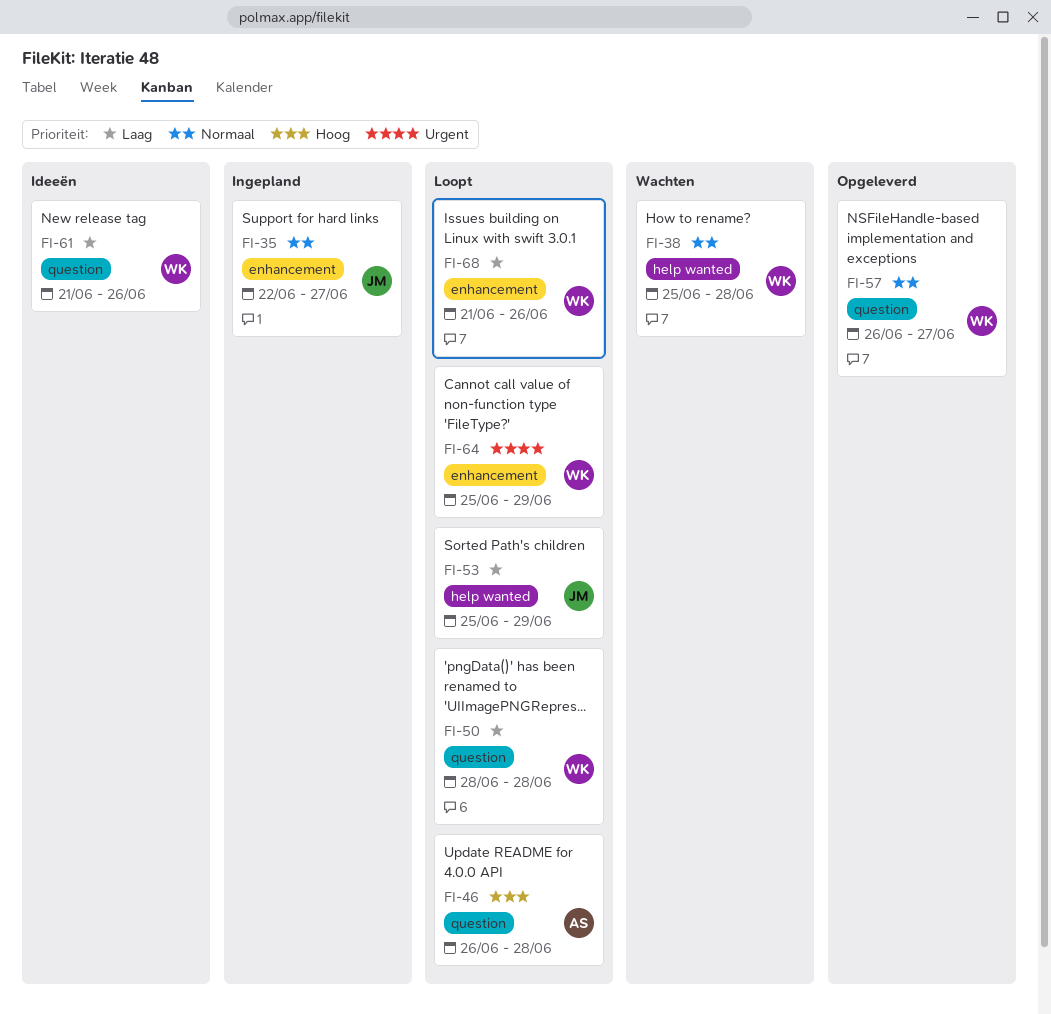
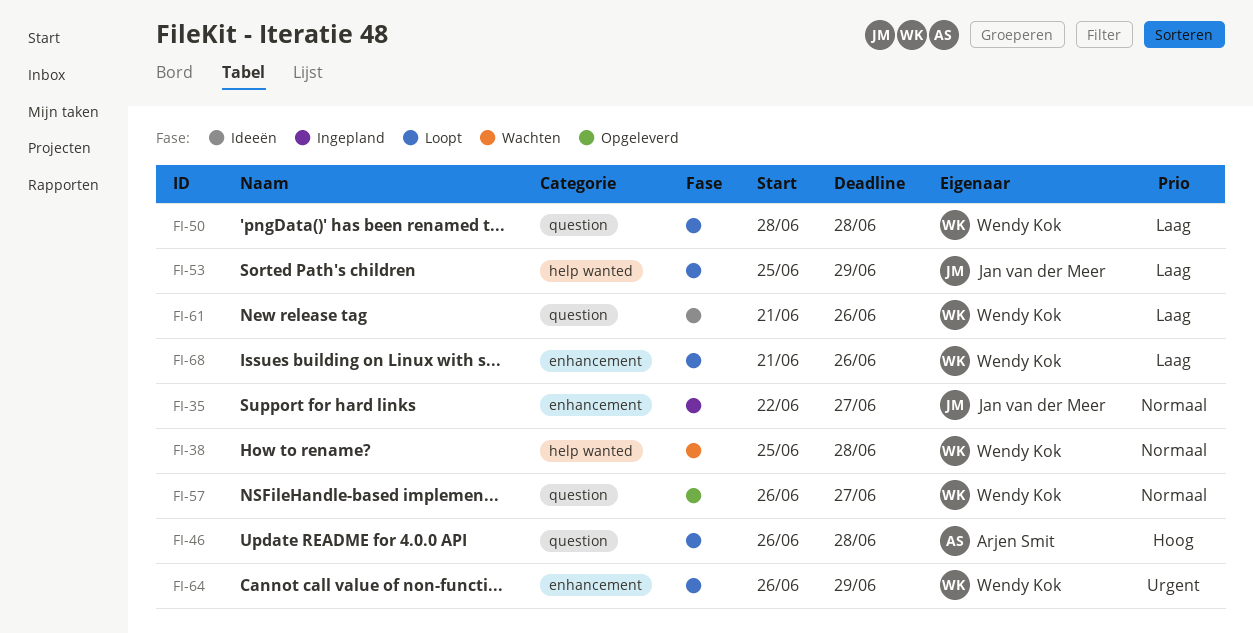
FI-64, start: Jun 25 -> Jun 26

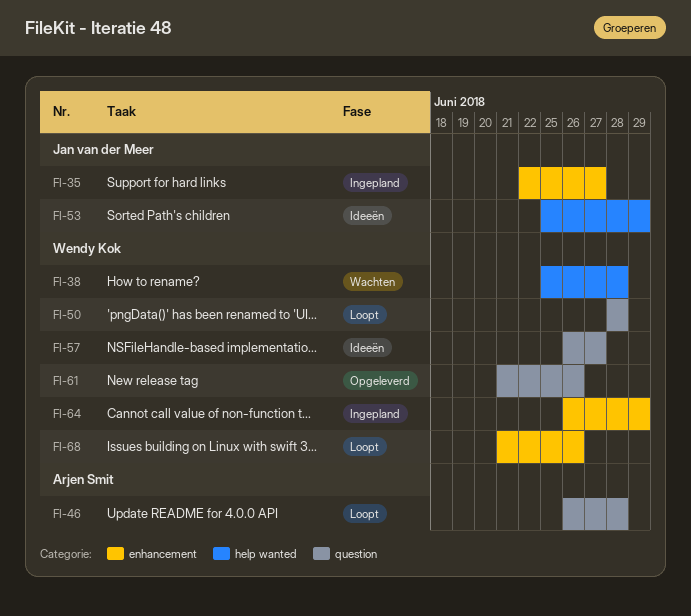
FI-53, status: Loopt -> Ideeën
FI-57, status: Opgeleverd -> Ideeën
FI-61, status: Ideeën -> Opgeleverd
FI-64, status: Loopt -> Ingepland

